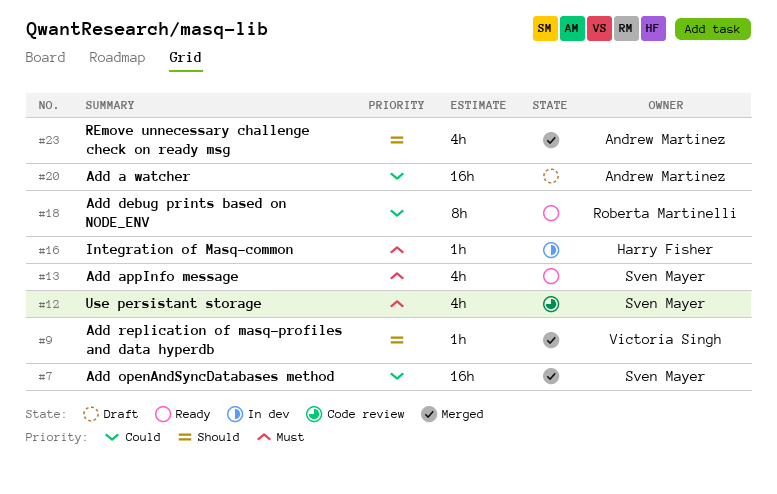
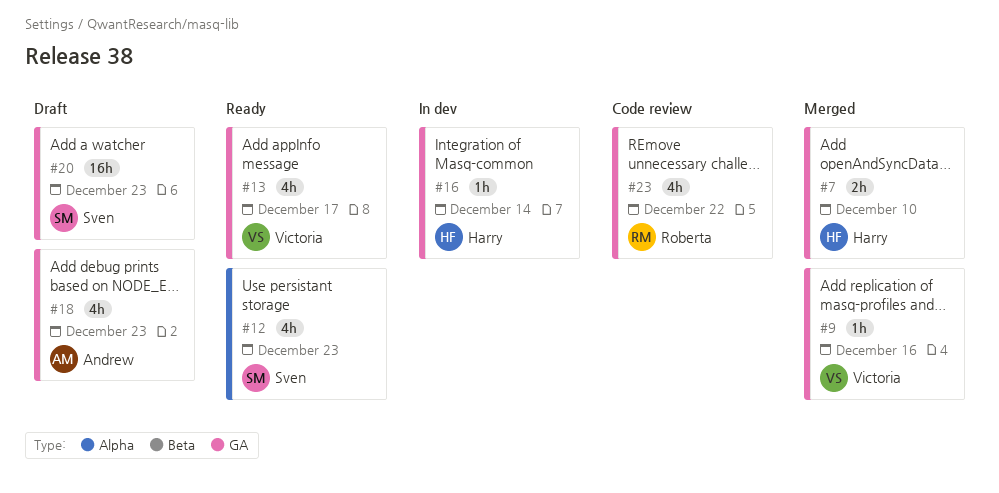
#7, owner: Sven Mayer -> Harry Fisher
#7, estimate: 16h -> 2h
#12, status: Code review -> Ready
#13, owner: Sven Mayer -> Victoria Singh
#18, status: Ready -> Draft
#18, owner: Roberta Martinelli -> Andrew Martinez
#18, estimate: 8h -> 4h
#20, owner: Andrew Martinez -> Sven Mayer
#23, status: Merged -> Code review
#23, owner: Andrew Martinez -> Roberta Martinelli

